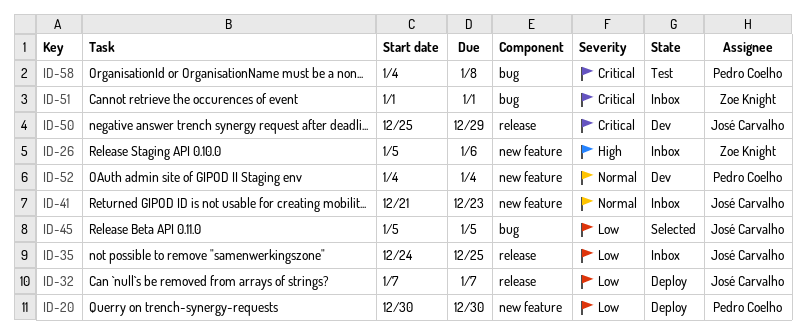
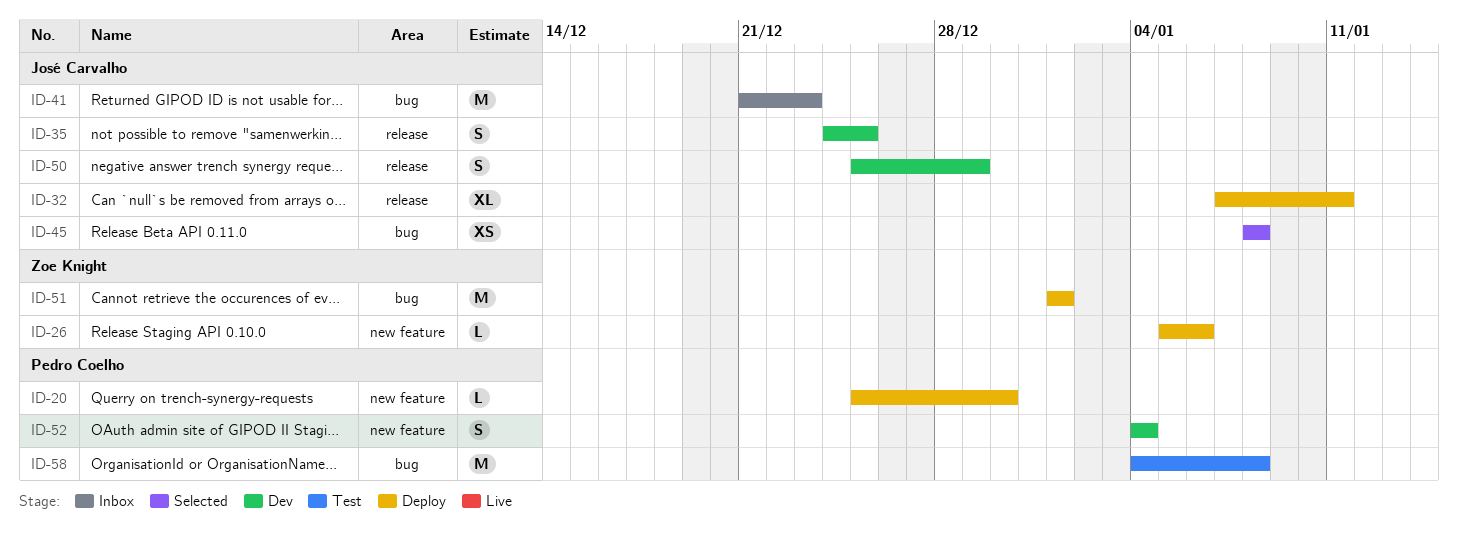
ID-20, start: Dec 30 -> Dec 25
ID-26, status: Inbox -> Deploy
ID-32, due: Jan 7 -> Jan 11
ID-35, status: Inbox -> Dev
ID-41, label: new feature -> bug
ID-45, start: Jan 5 -> Jan 8
ID-45, due: Jan 5 -> Jan 8
ID-51, status: Inbox -> Deploy

